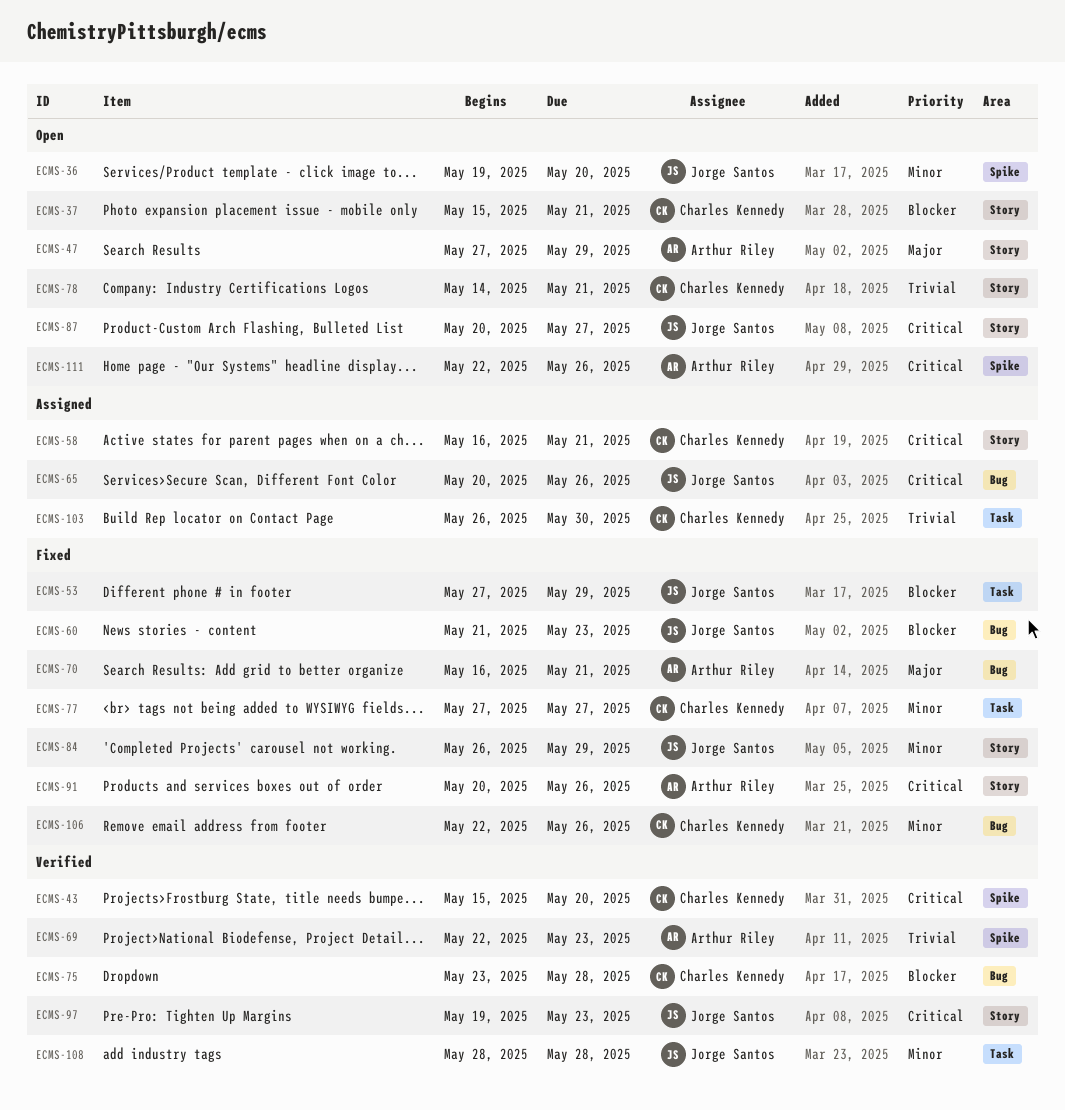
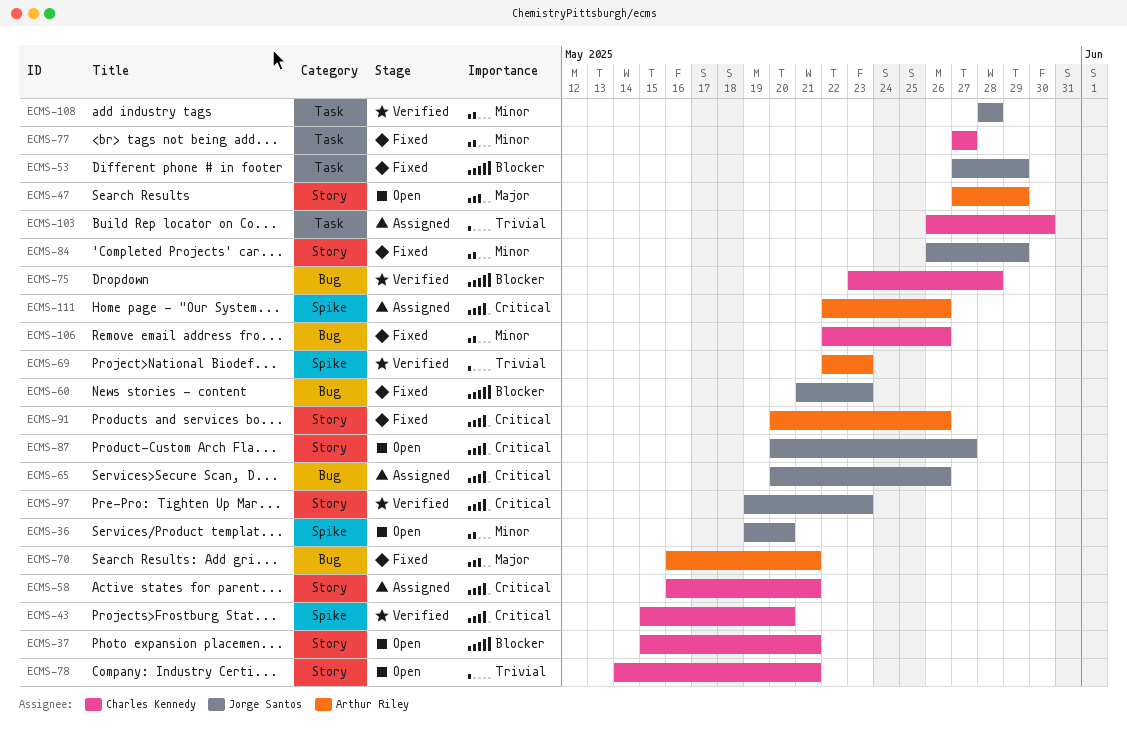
ECMS-111, status: Open -> Assigned

